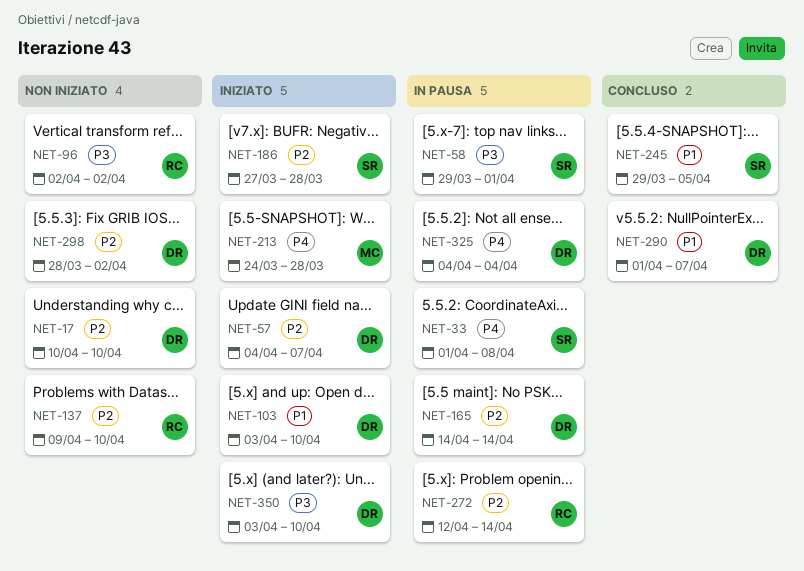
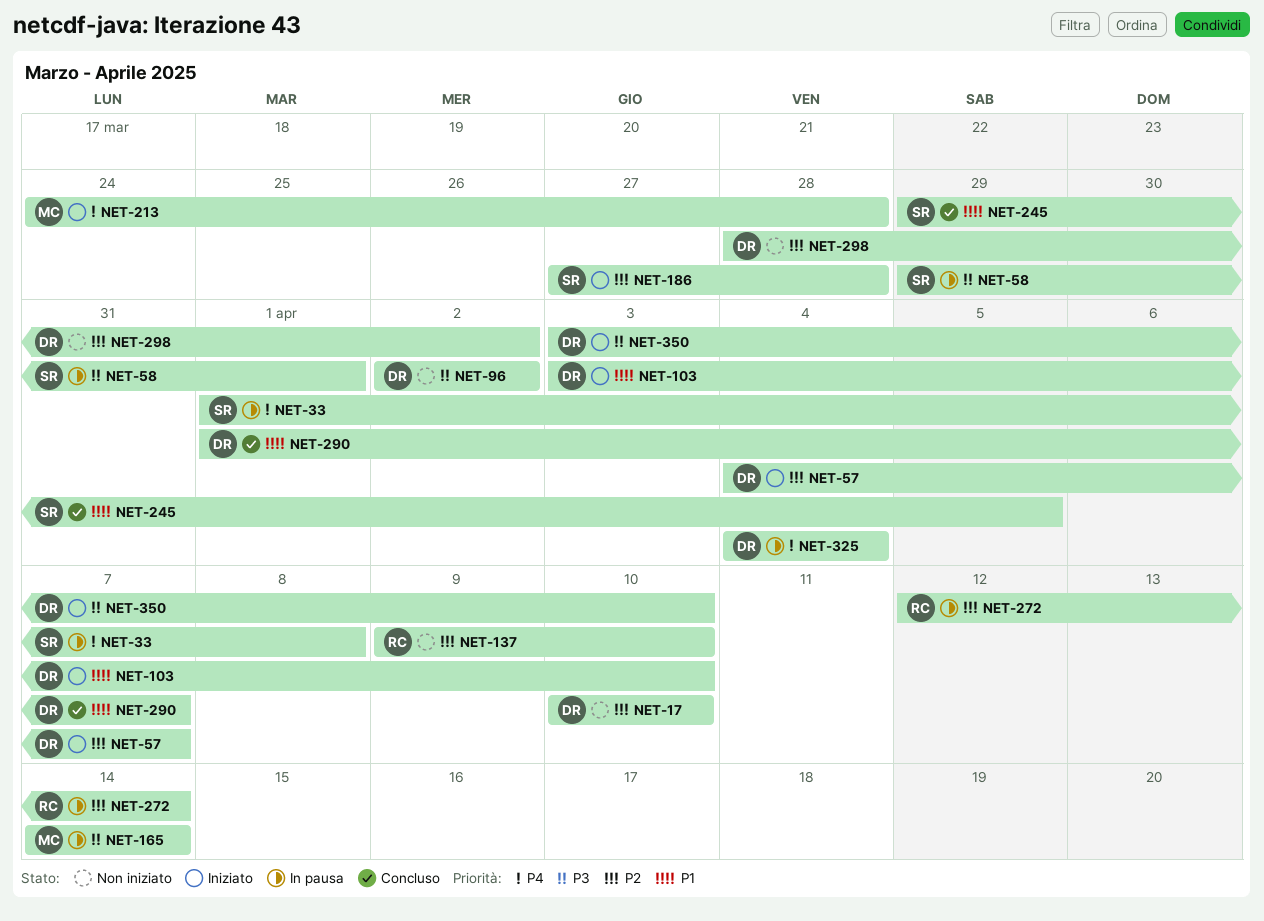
NET-96, owner: RC -> DR
NET-165, owner: DR -> MC
NET-165, priority: P2 -> P3

